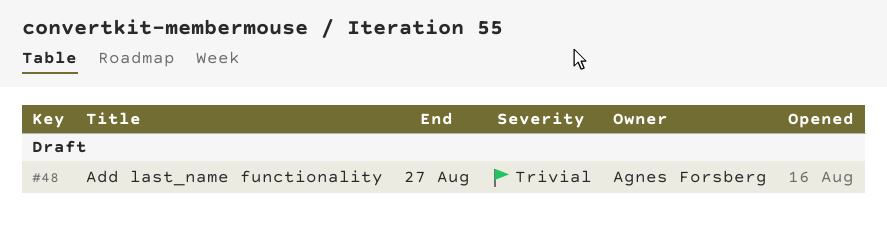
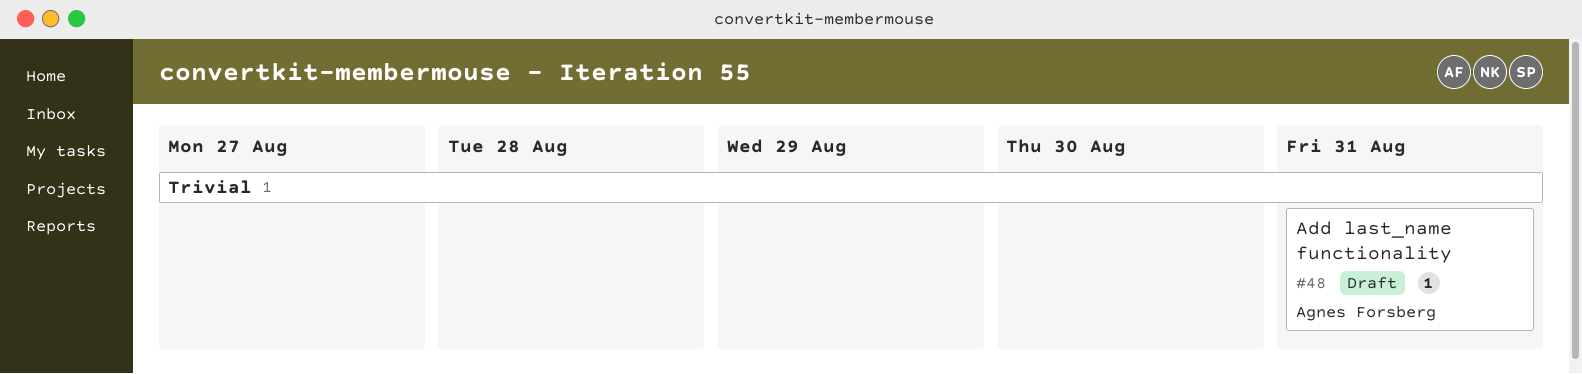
#48, due: Aug 27 -> Aug 31

